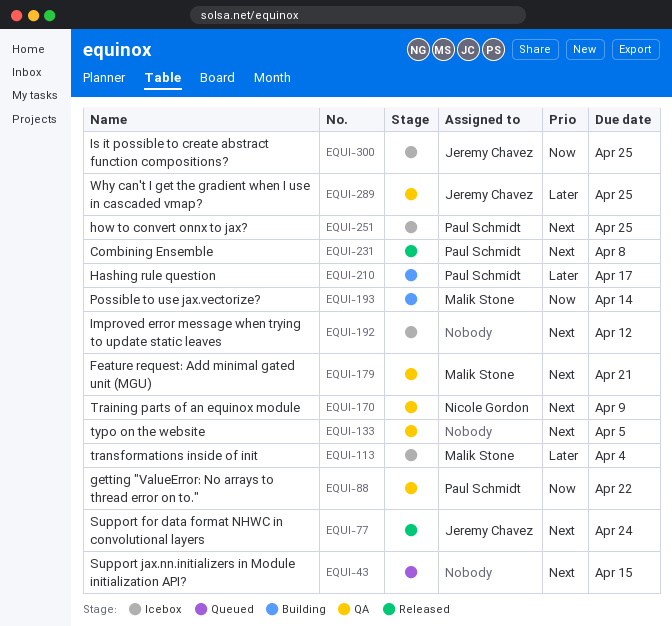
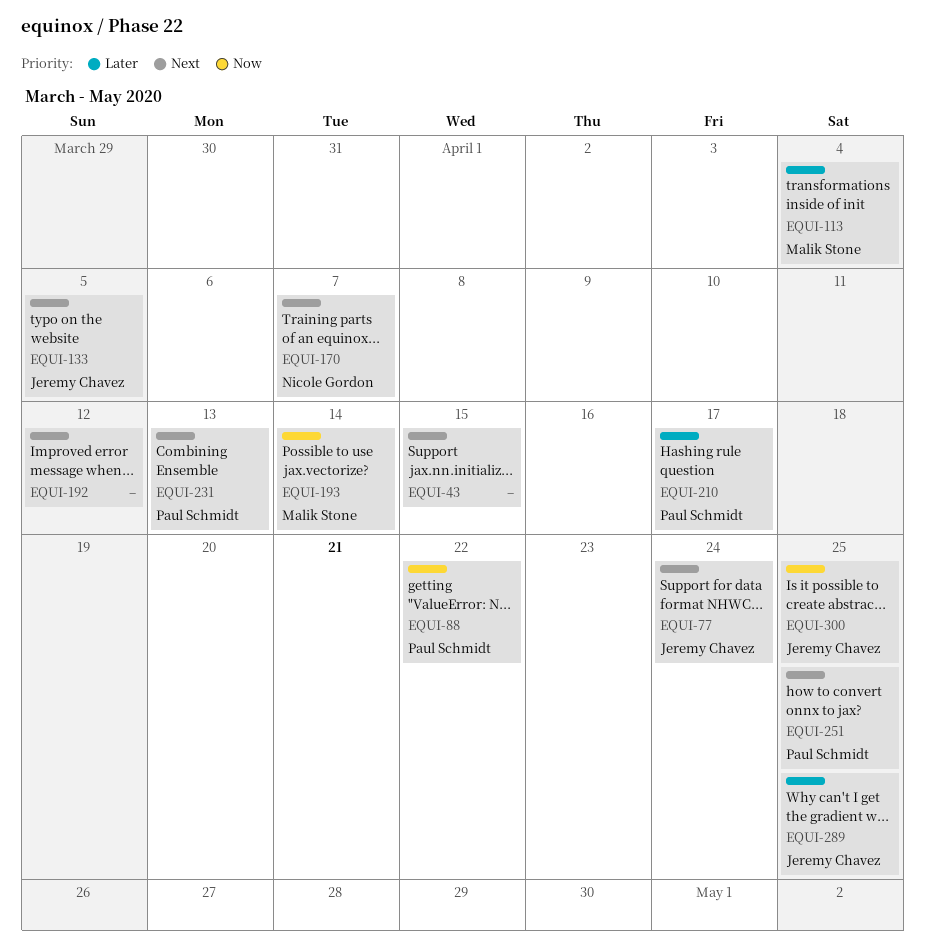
EQUI-133, owner: none -> Jeremy Chavez
EQUI-170, due: Apr 9 -> Apr 7
EQUI-179: present -> none
EQUI-231, due: Apr 8 -> Apr 13

